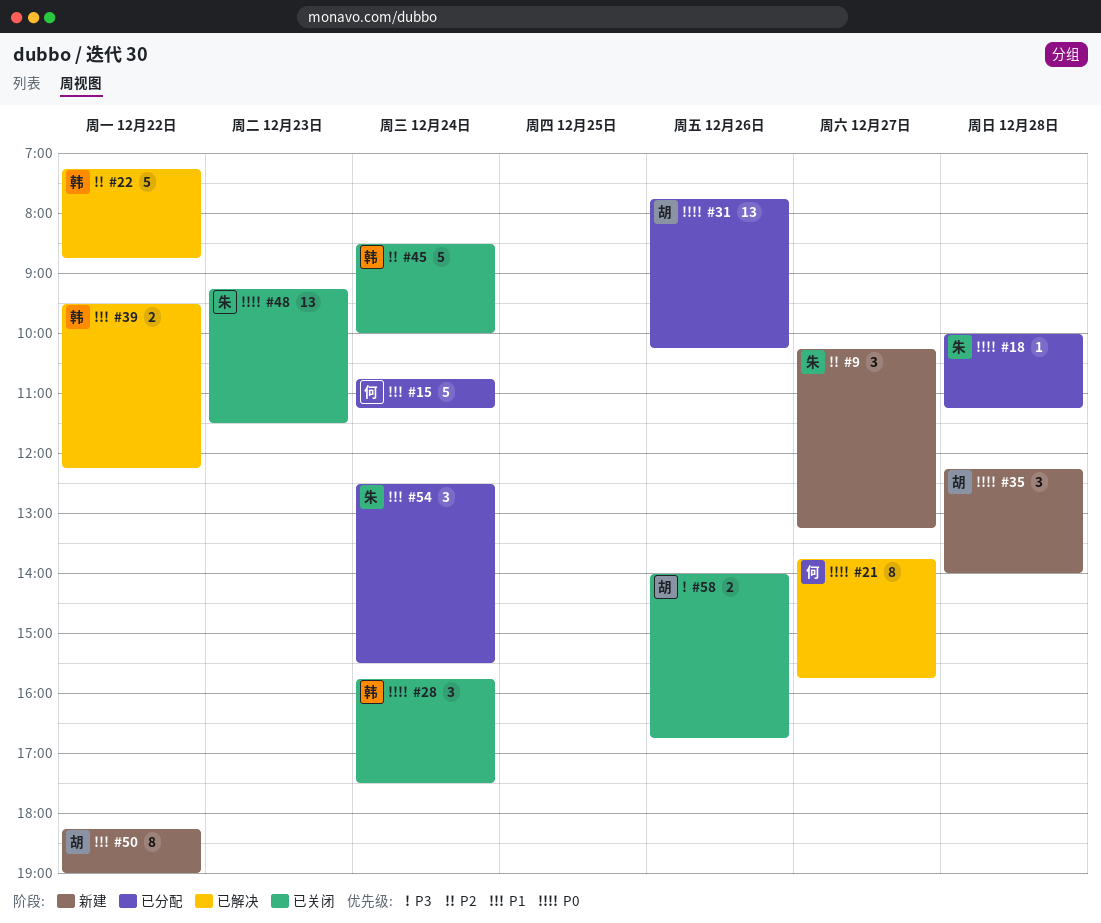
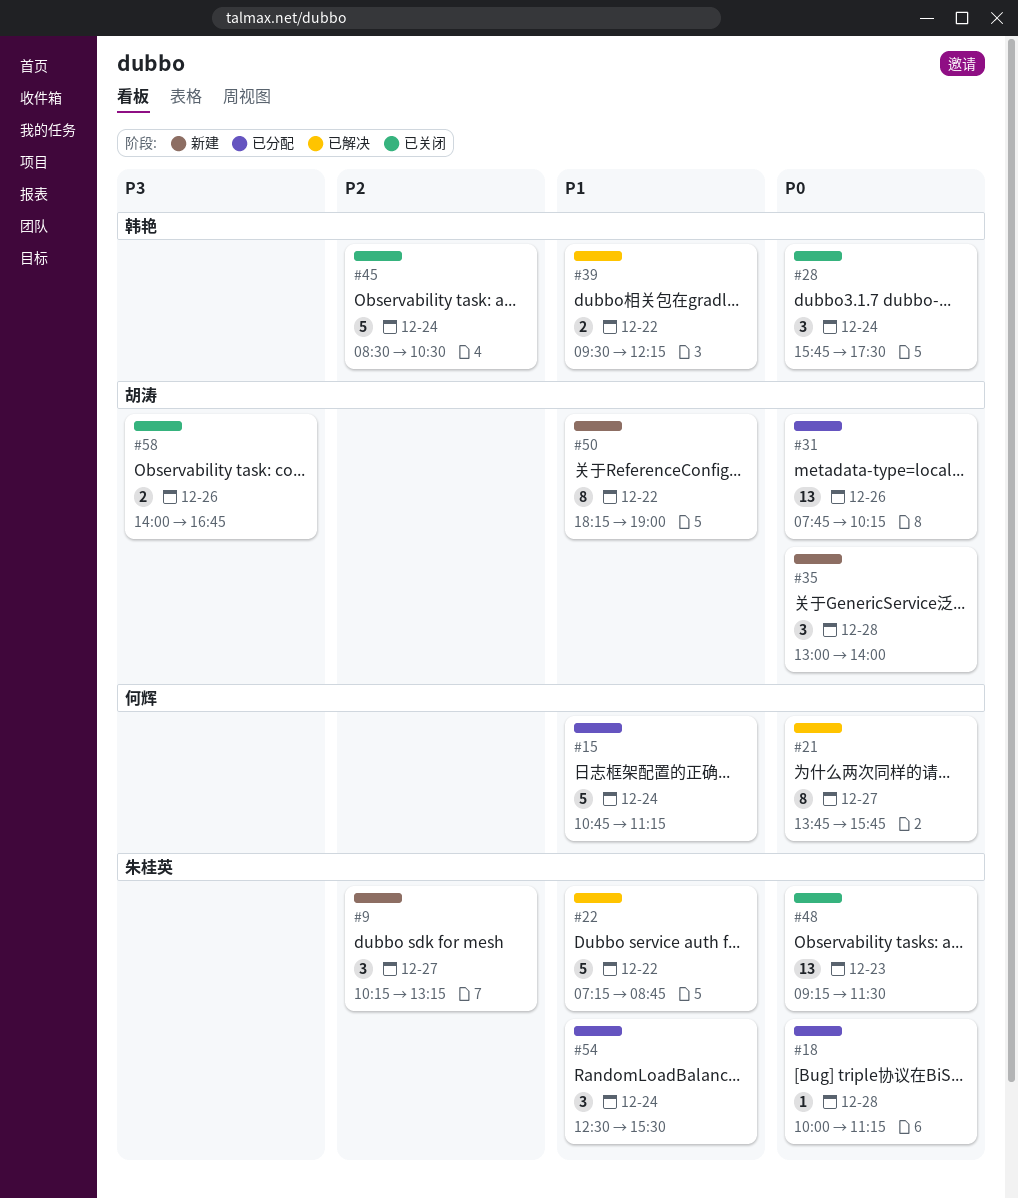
#22, owner: 韩艳 -> 朱桂英
#22, priority: P2 -> P1
#35, begins: 12:15 -> 13:00
#45, ends: 10:00 -> 10:30

